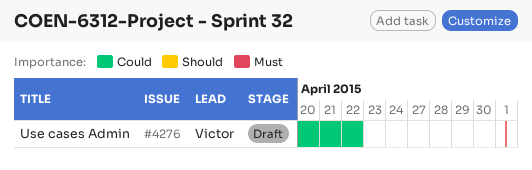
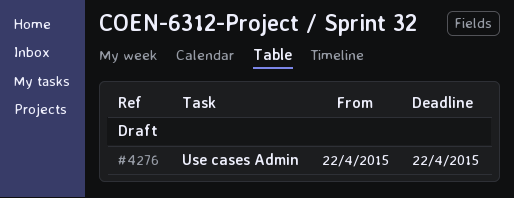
#4276, start: Apr 20 -> Apr 22

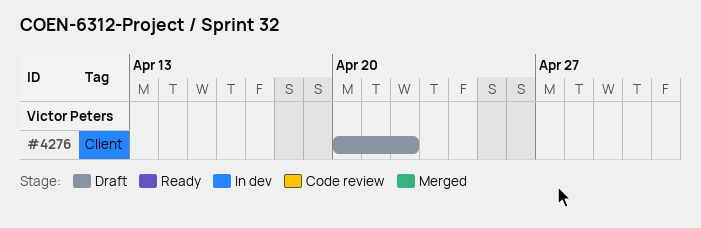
#4276, start: Apr 22 -> Apr 20

